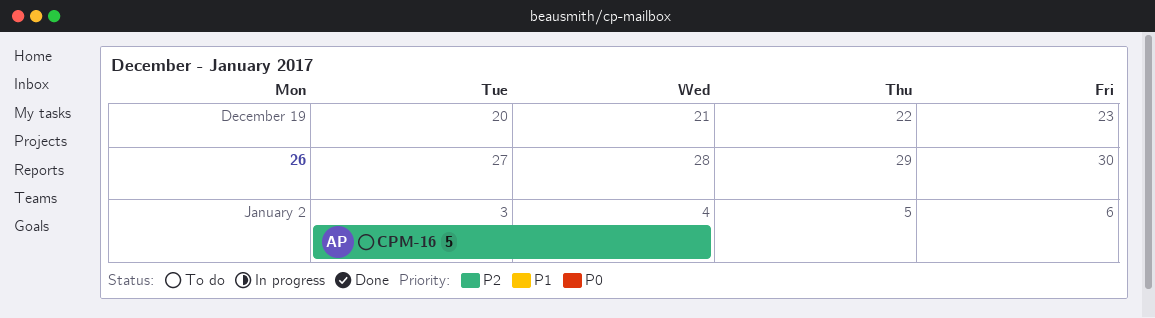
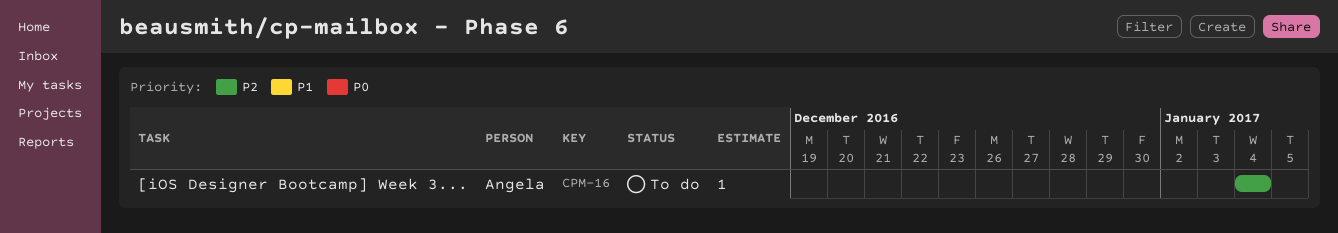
CPM-16, estimate: 5 -> 1
CPM-16, start: Jan 3 -> Jan 4

